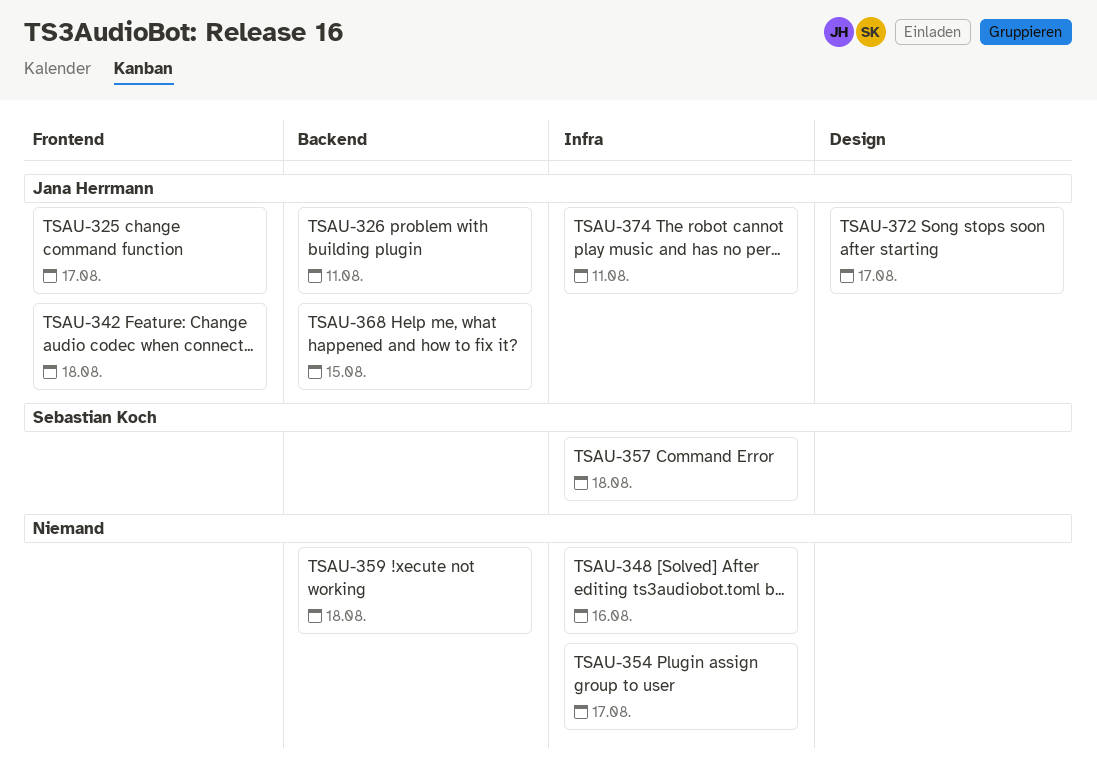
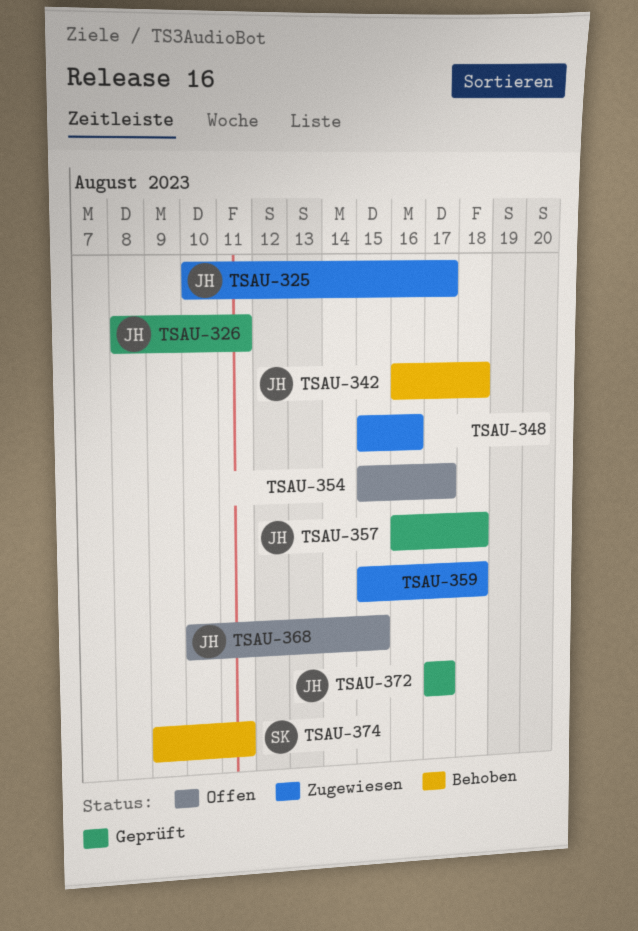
TSAU-357, owner: Sebastian Koch -> Jana Herrmann
TSAU-374, owner: Jana Herrmann -> Sebastian Koch

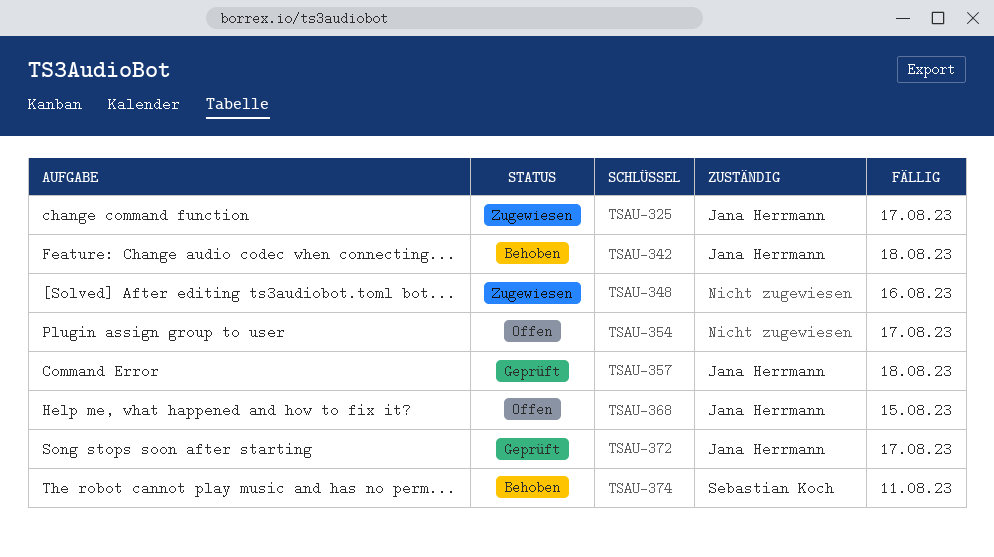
TSAU-326: present -> none
TSAU-359: present -> none

